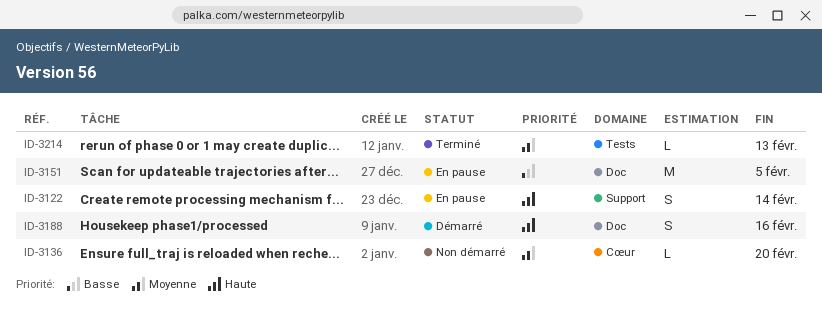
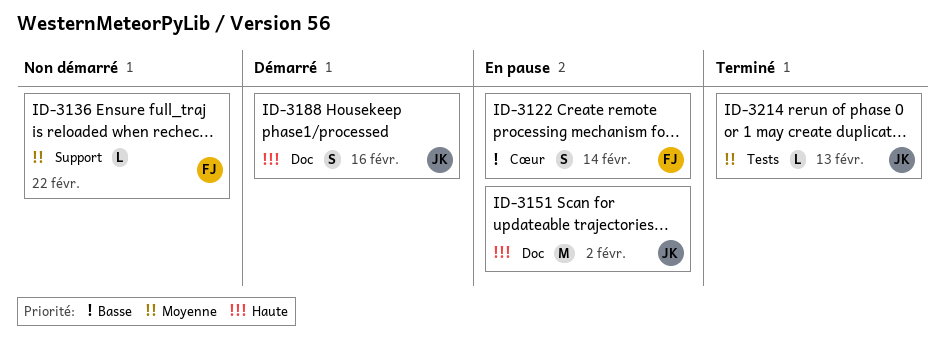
ID-3122, priority: Haute -> Basse
ID-3122, label: Support -> Cœur
ID-3136, label: Cœur -> Support
ID-3136, due: Feb 20 -> Feb 22
ID-3151, priority: Basse -> Haute
ID-3151, due: Feb 5 -> Feb 2

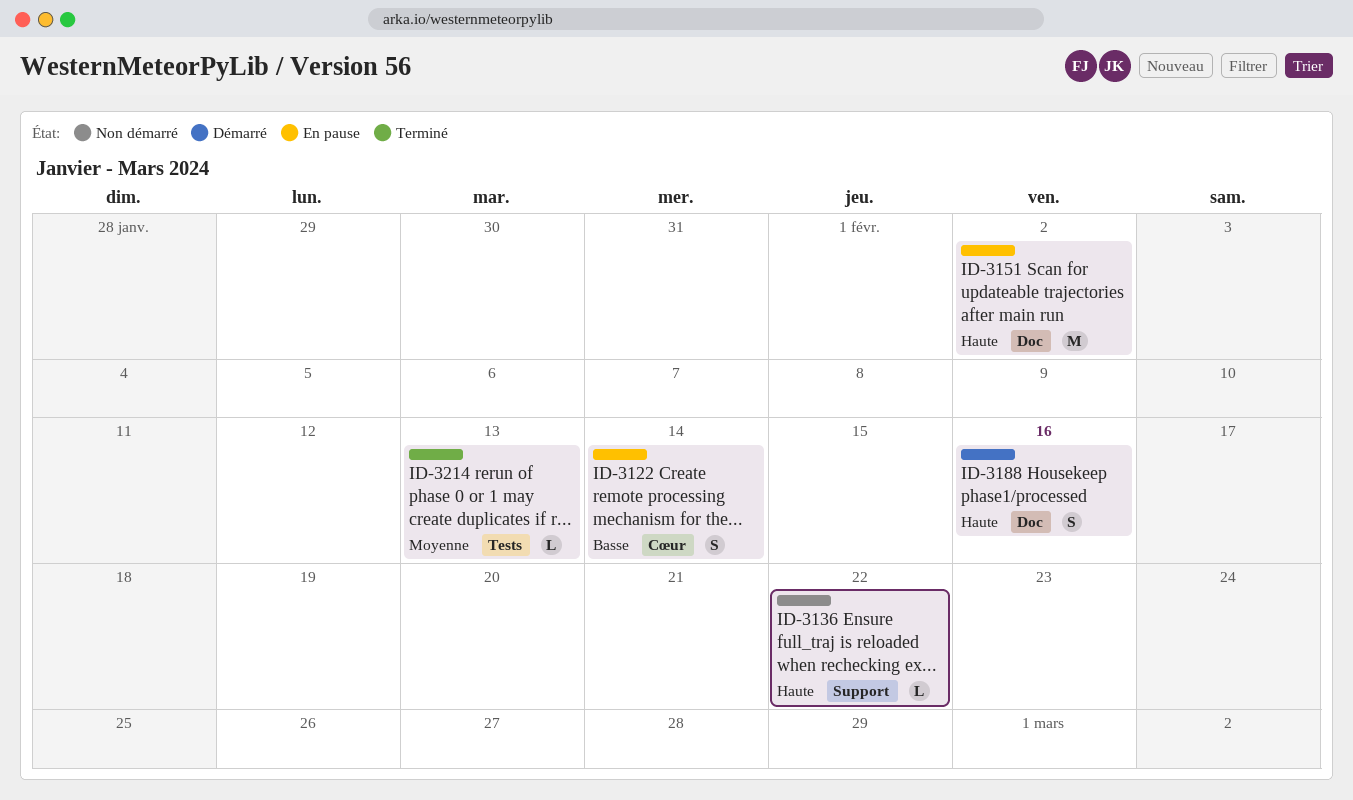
ID-3136, priority: Moyenne -> Haute

